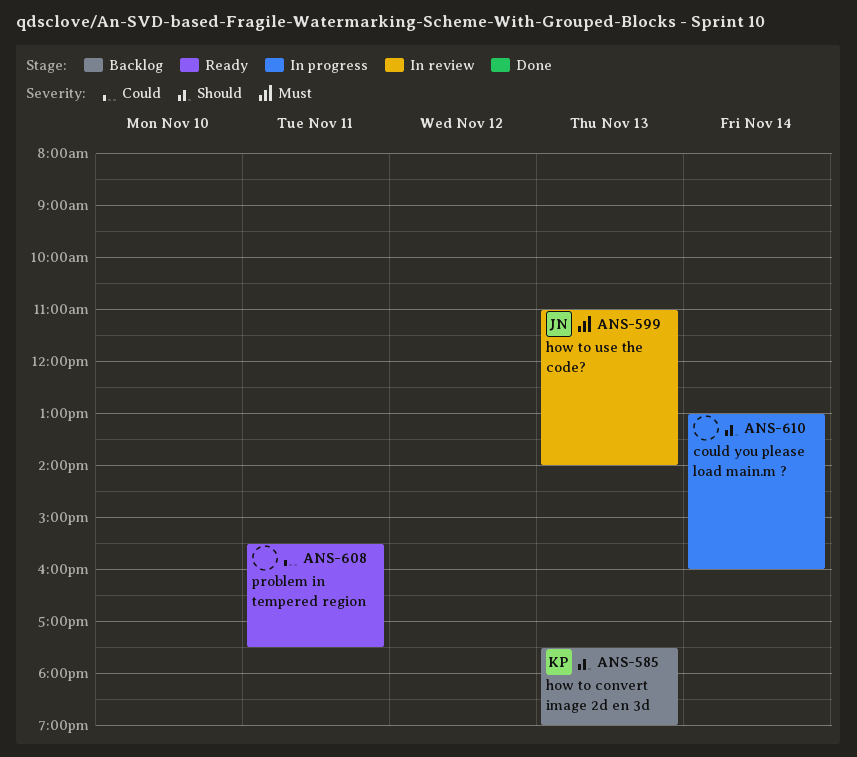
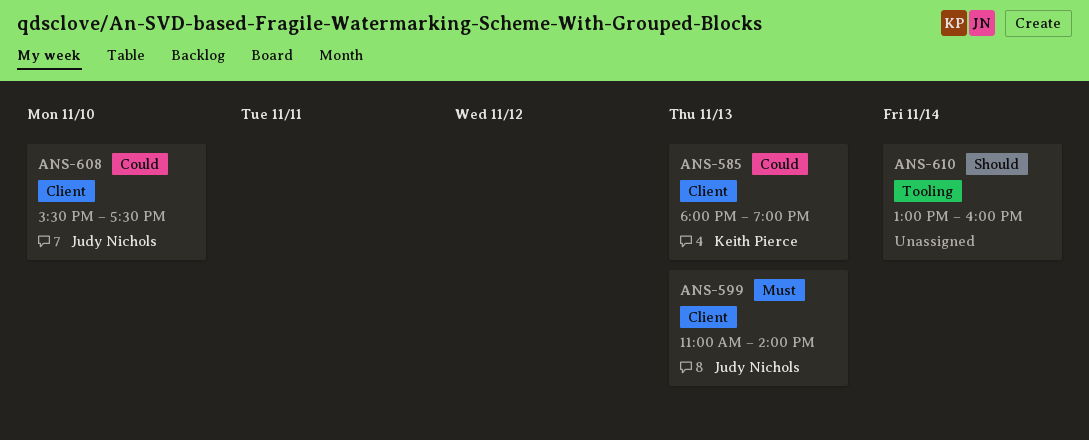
ANS-585, priority: Should -> Could
ANS-585, begins: 17:30 -> 18:00
ANS-608, owner: none -> Judy Nichols
ANS-608, day: Nov 11 -> Nov 10

